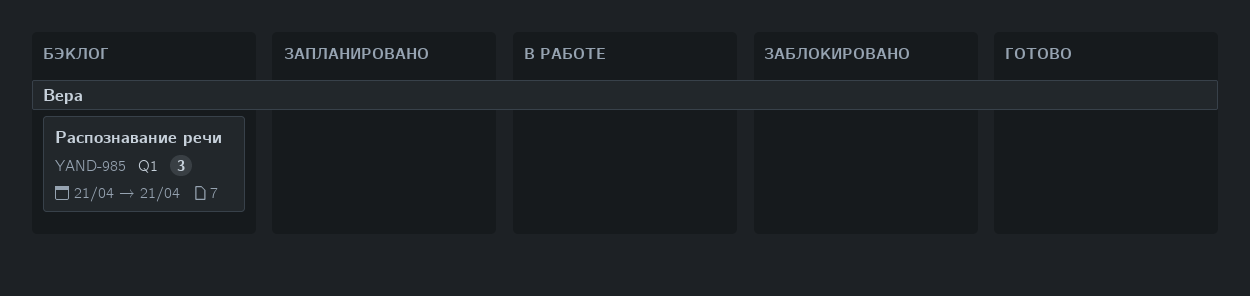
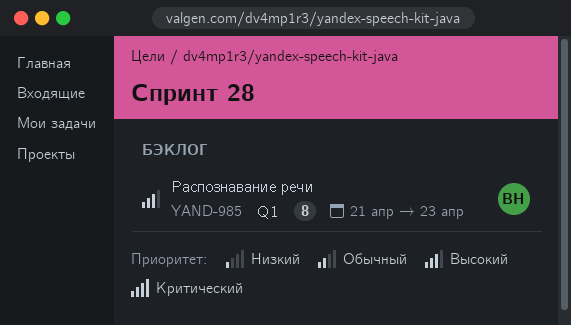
YAND-985, estimate: 3 -> 8
YAND-985, due: Apr 21 -> Apr 23

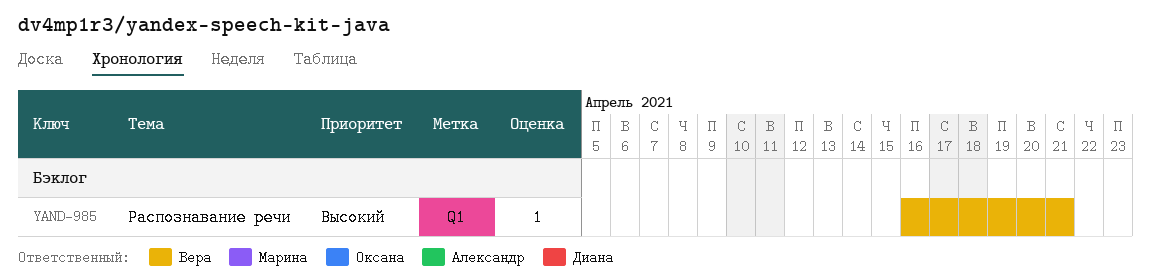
YAND-985, estimate: 8 -> 1
YAND-985, start: Apr 21 -> Apr 16
YAND-985, due: Apr 23 -> Apr 21

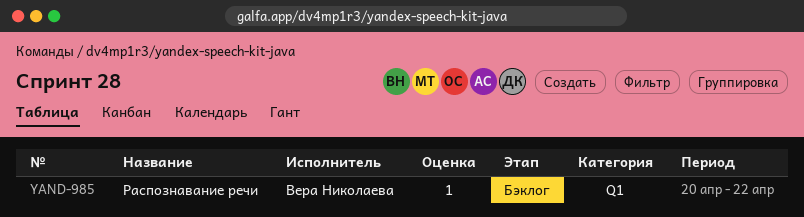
YAND-985, start: Apr 16 -> Apr 20
YAND-985, due: Apr 21 -> Apr 22

